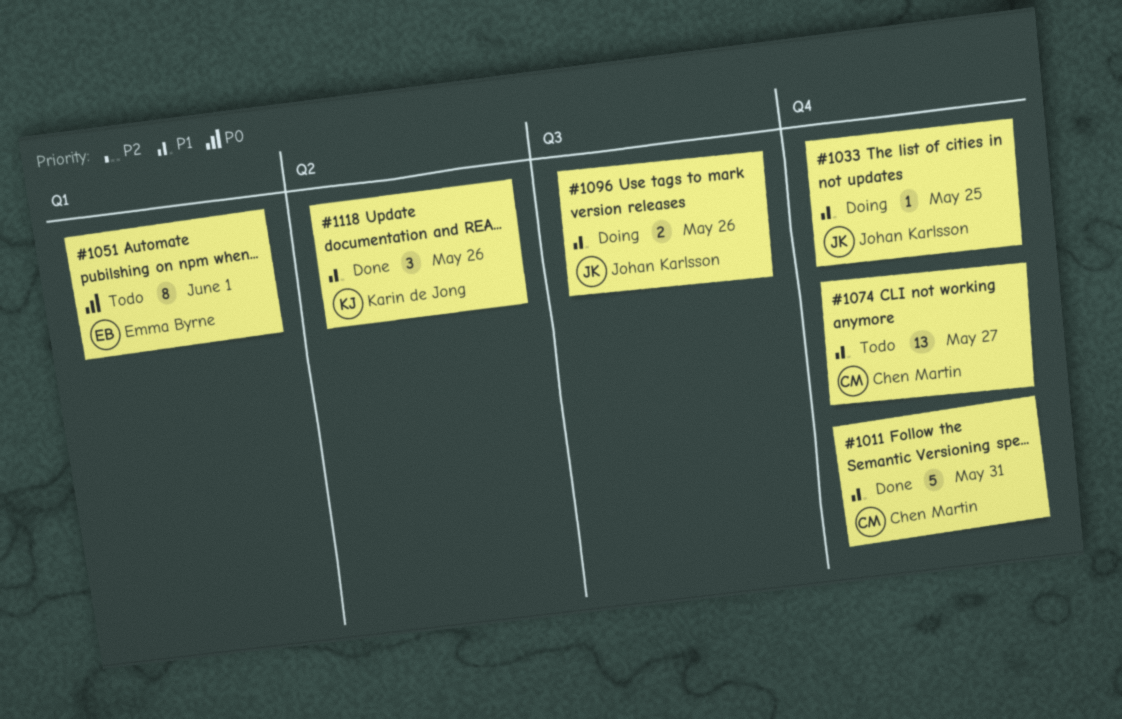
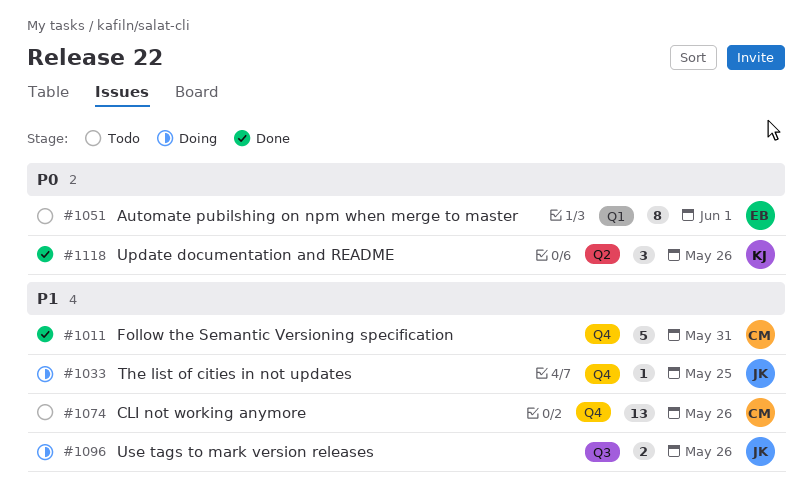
#1074, due: May 27 -> May 26
#1118, priority: P1 -> P0

